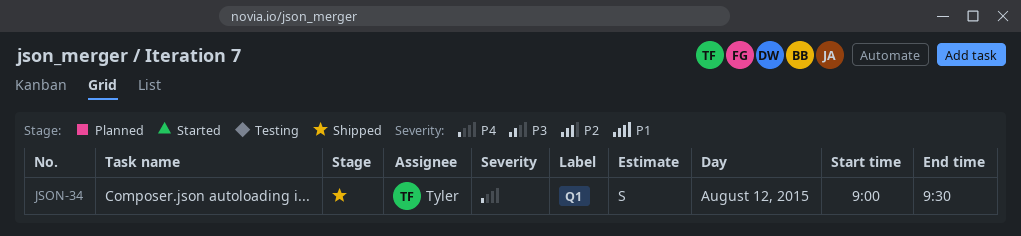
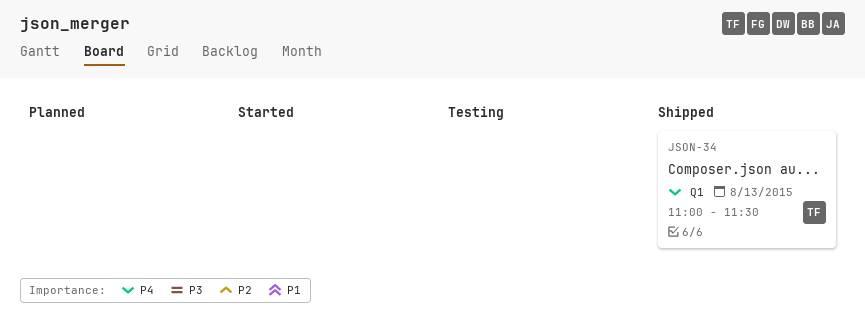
JSON-34, day: Aug 12 -> Aug 13
JSON-34, begins: 09:00 -> 11:00
JSON-34, ends: 09:30 -> 11:30

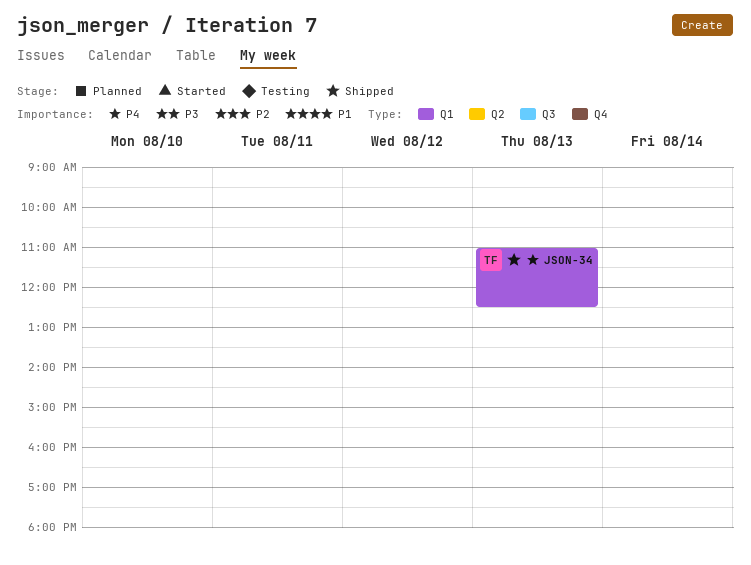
JSON-34, ends: 11:30 -> 12:30

